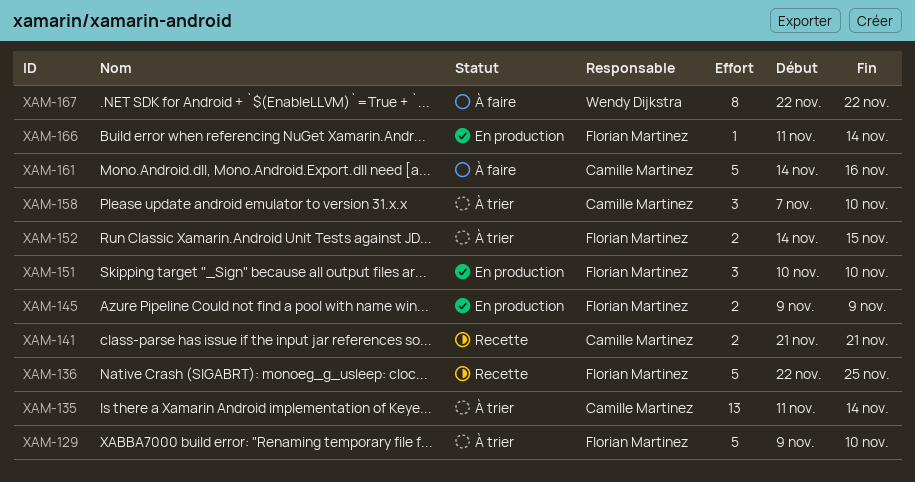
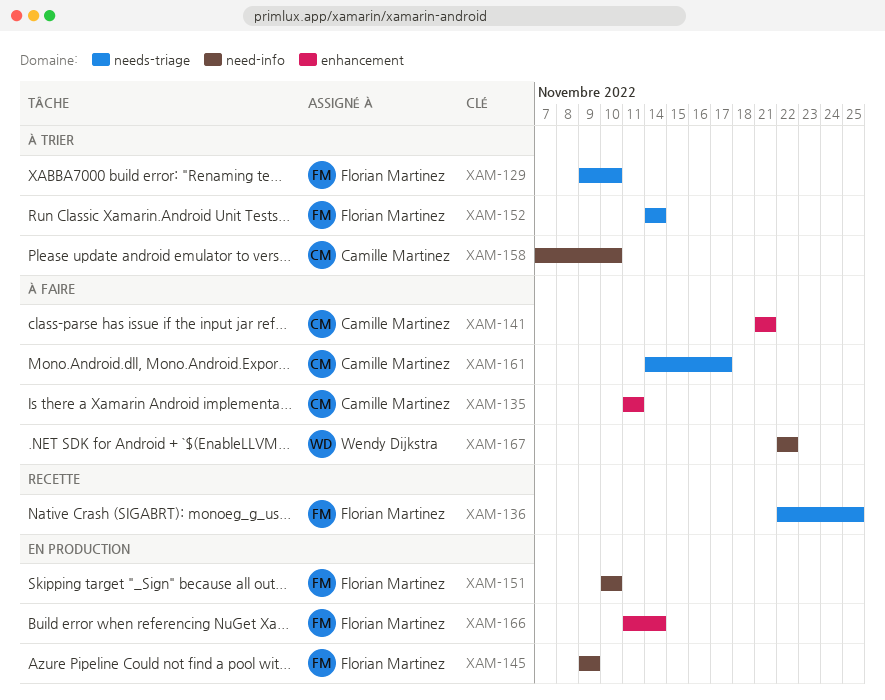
XAM-135, status: À trier -> À faire
XAM-135, due: Nov 14 -> Nov 11
XAM-141, status: Recette -> À faire
XAM-152, due: Nov 15 -> Nov 14
XAM-161, due: Nov 16 -> Nov 17

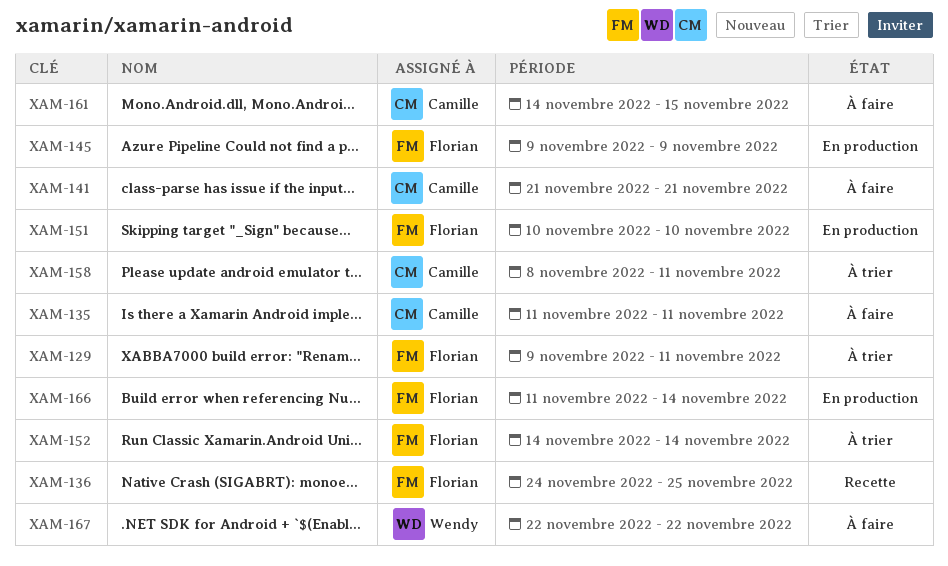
XAM-129, due: Nov 10 -> Nov 11
XAM-136, start: Nov 22 -> Nov 24
XAM-158, start: Nov 7 -> Nov 8
XAM-158, due: Nov 10 -> Nov 11
XAM-161, due: Nov 17 -> Nov 15

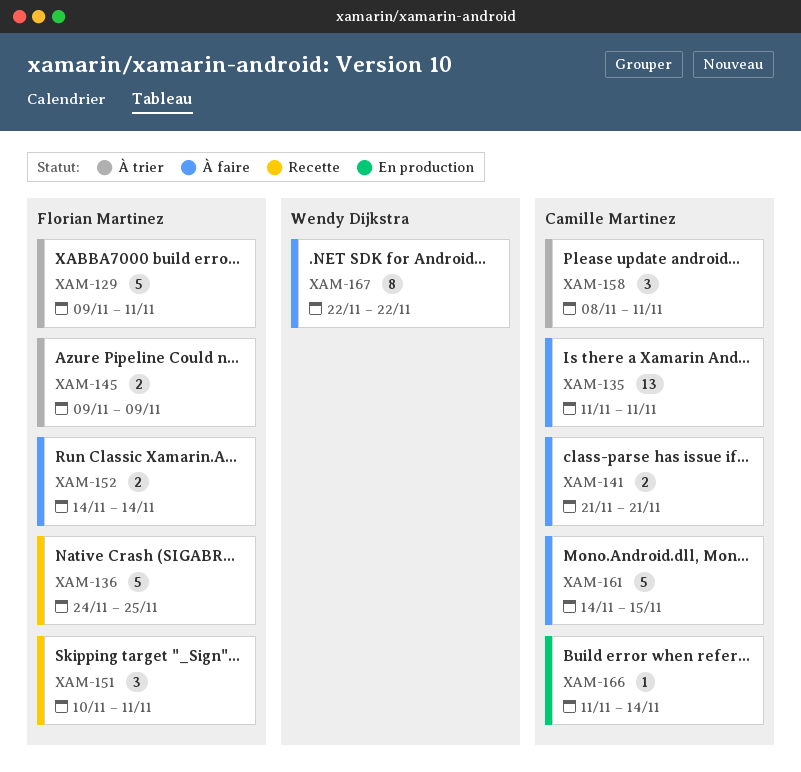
XAM-145, status: En production -> À trier
XAM-151, status: En production -> Recette
XAM-151, due: Nov 10 -> Nov 11
XAM-152, status: À trier -> À faire
XAM-166, owner: Florian Martinez -> Camille Martinez

